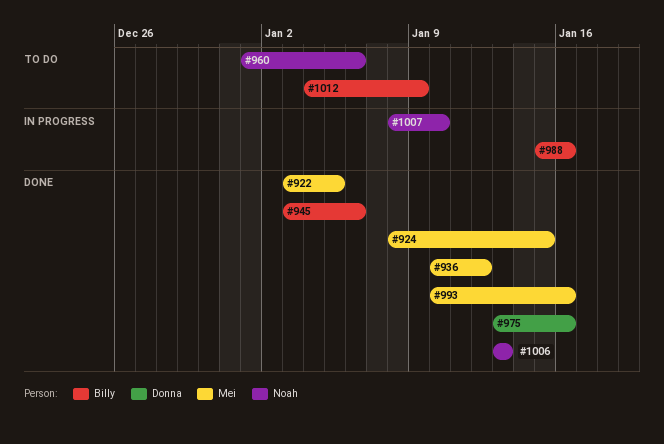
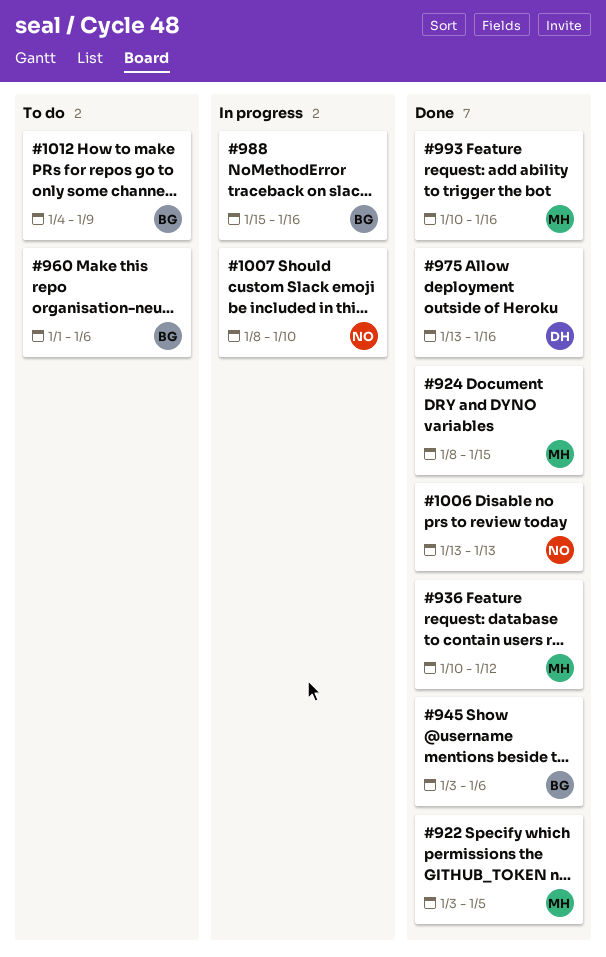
#960, owner: Noah -> Billy

